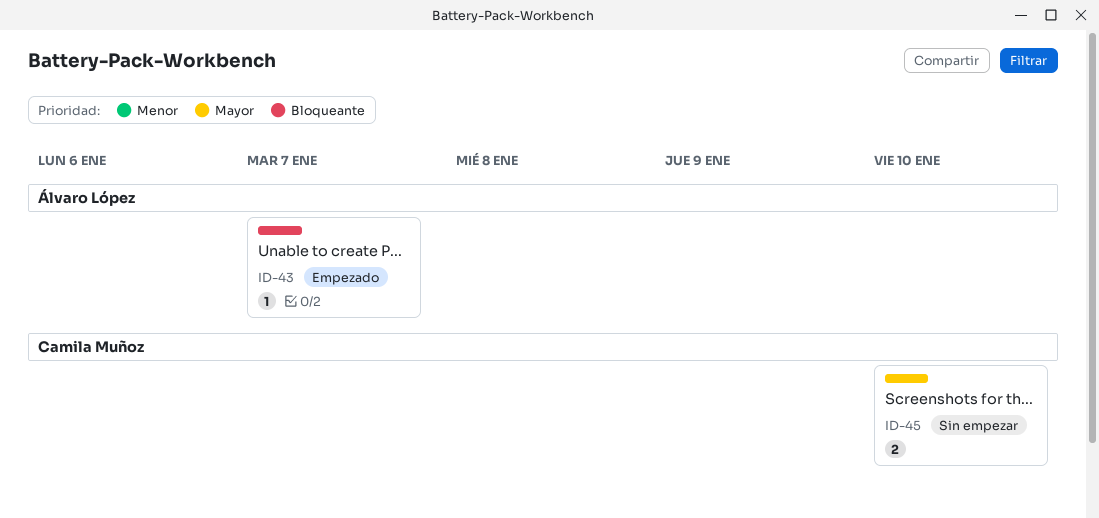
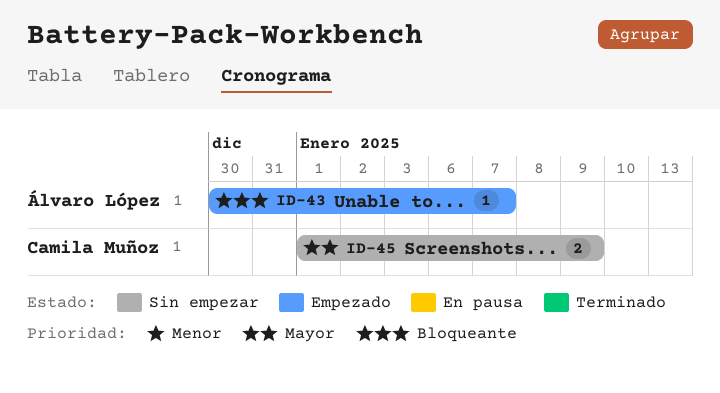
ID-45, due: Jan 10 -> Jan 9

